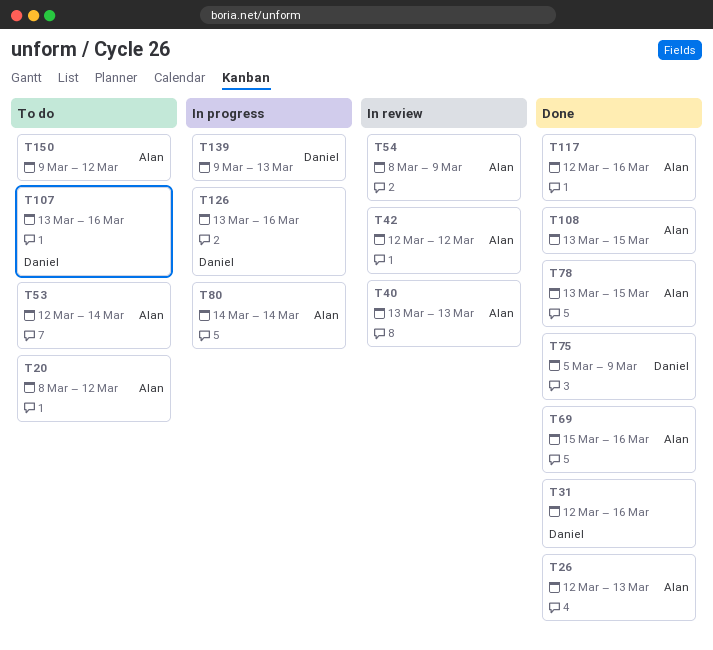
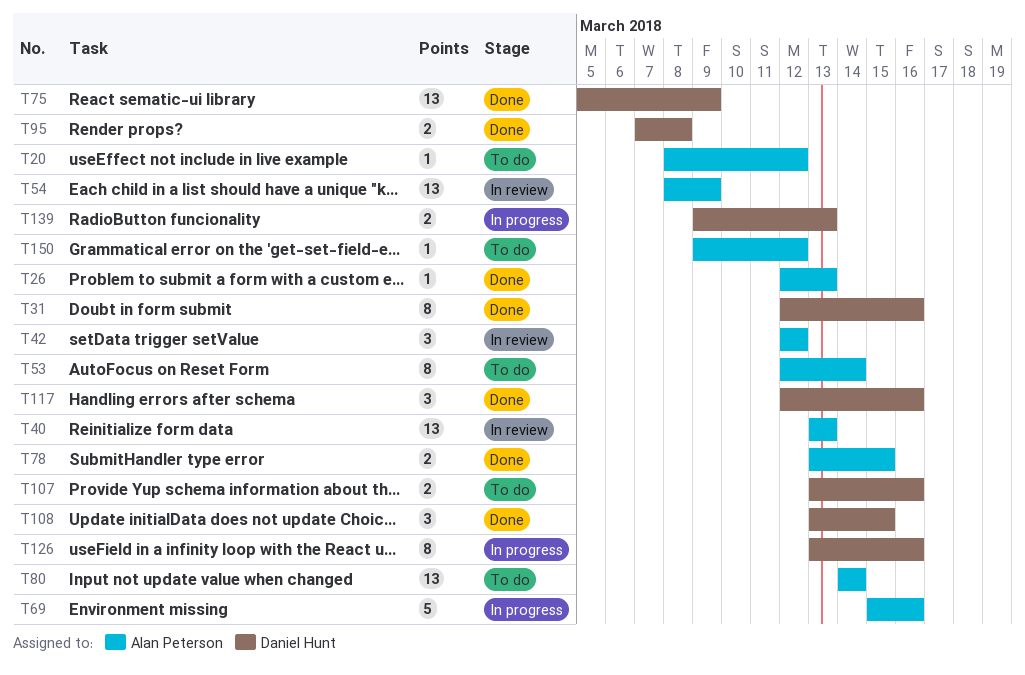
T69, status: Done -> In progress
T80, status: In progress -> To do
T95: none -> present
T108, owner: Alan Peterson -> Daniel Hunt
T117, owner: Alan Peterson -> Daniel Hunt

